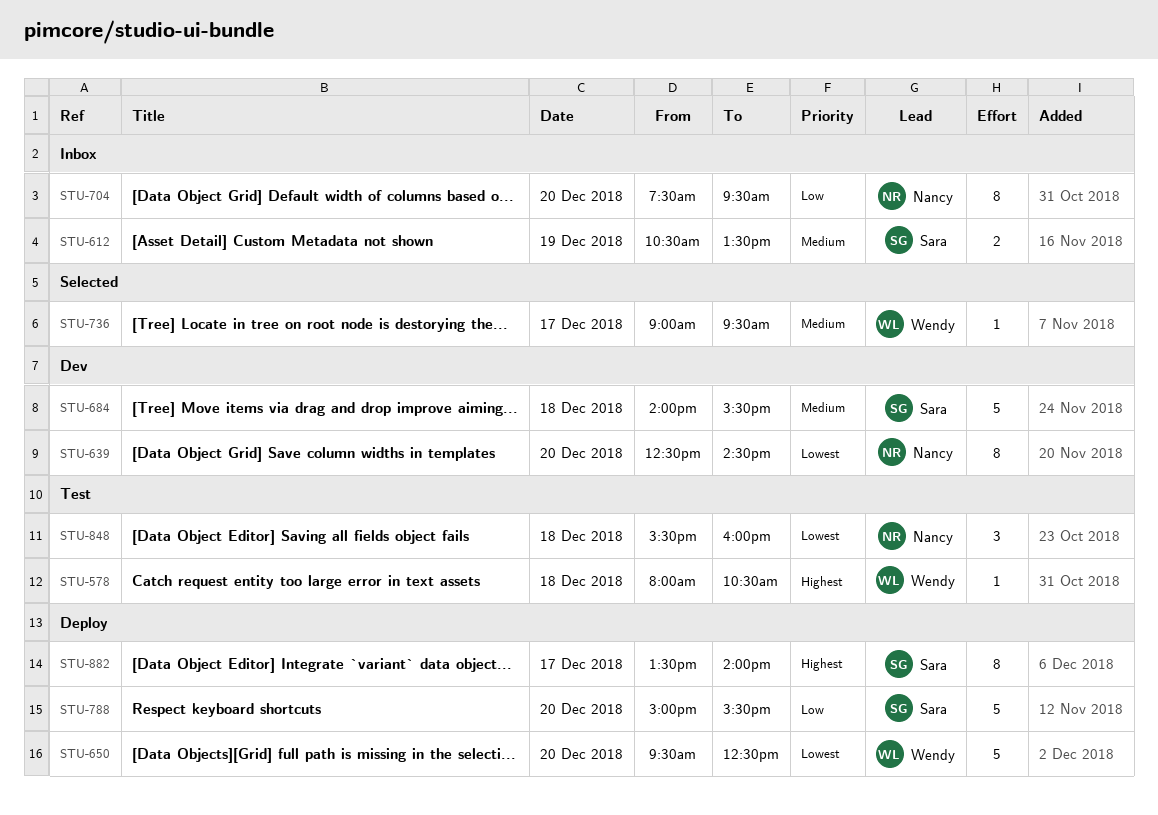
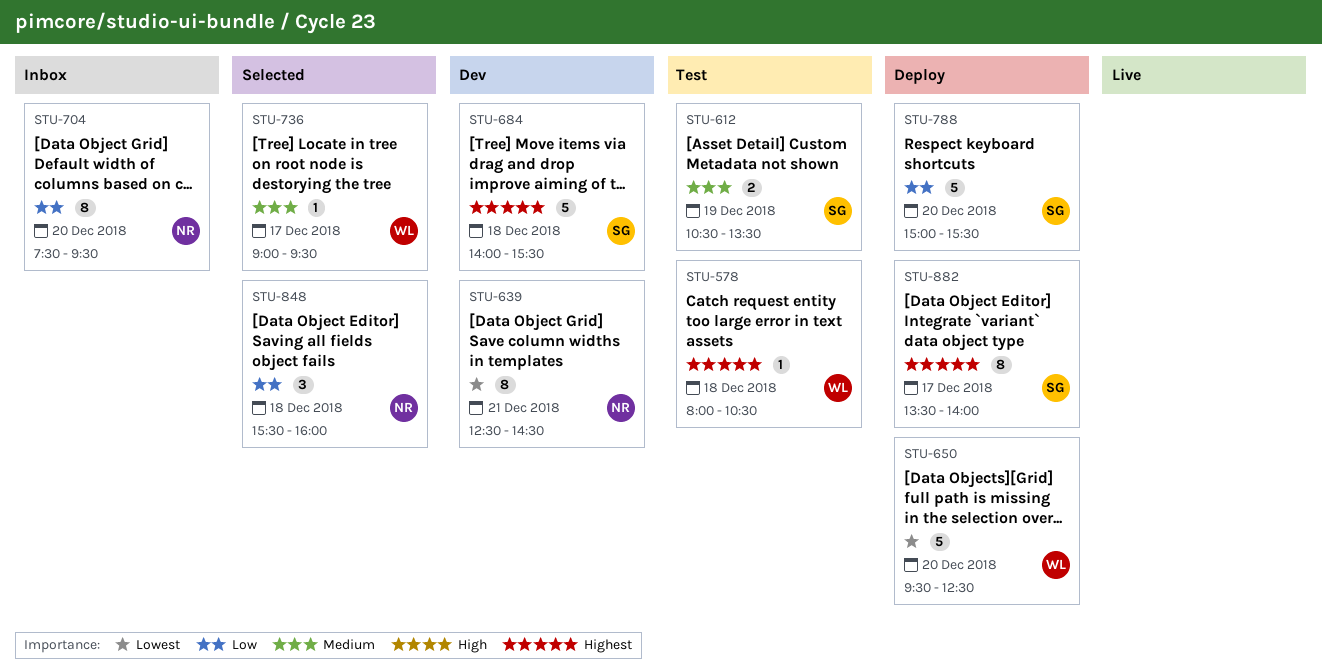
STU-612, status: Inbox -> Test
STU-639, day: Dec 20 -> Dec 21
STU-684, priority: Medium -> Highest
STU-848, status: Test -> Selected
STU-848, priority: Lowest -> Low

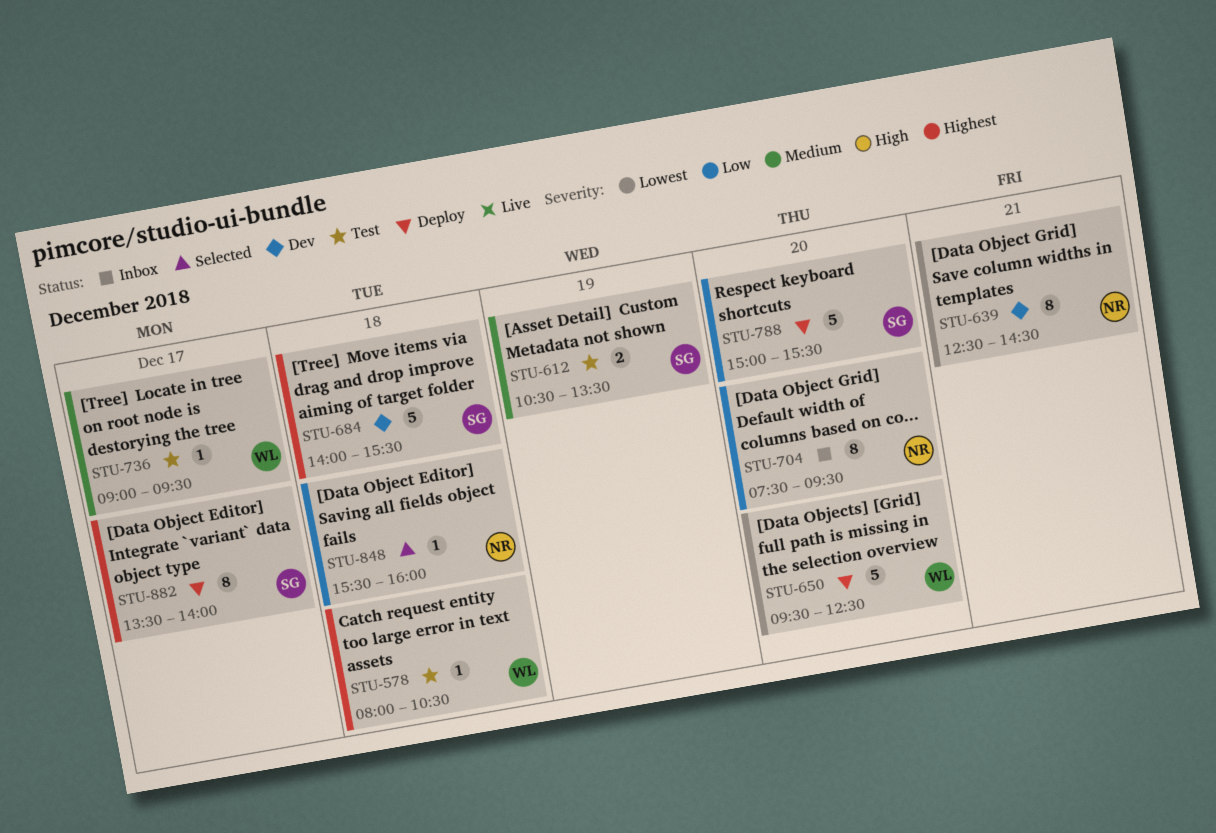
STU-736, status: Selected -> Test
STU-848, estimate: 3 -> 1

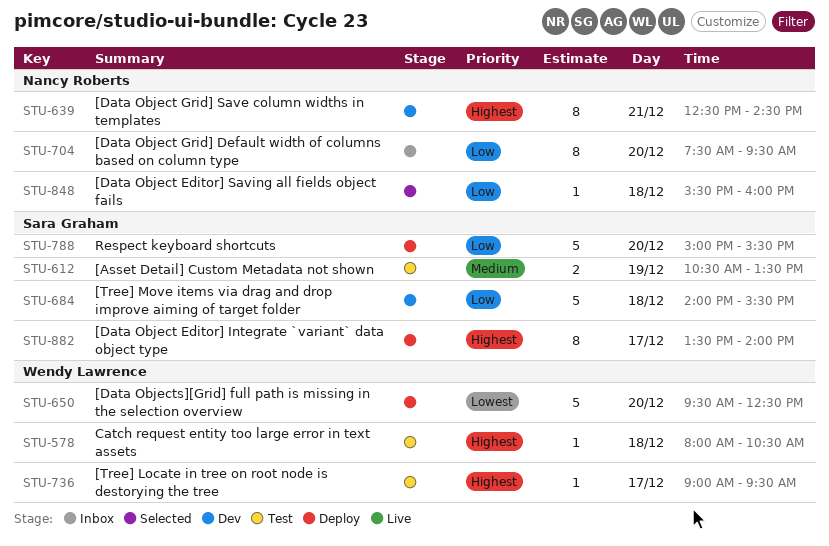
STU-639, priority: Lowest -> Highest
STU-684, priority: Highest -> Low
STU-736, priority: Medium -> Highest

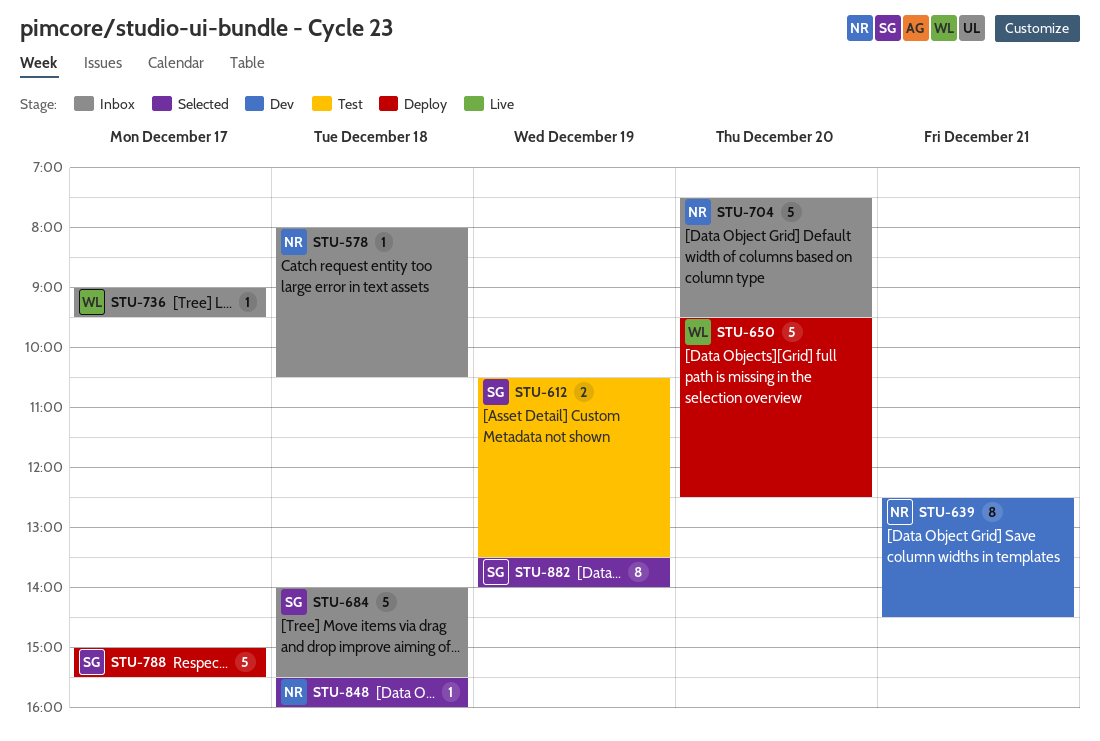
STU-578, status: Test -> Inbox
STU-578, owner: Wendy Lawrence -> Nancy Roberts
STU-684, status: Dev -> Inbox
STU-704, estimate: 8 -> 5
STU-736, status: Test -> Inbox
STU-788, day: Dec 20 -> Dec 17
STU-882, status: Deploy -> Selected
STU-882, day: Dec 17 -> Dec 19

